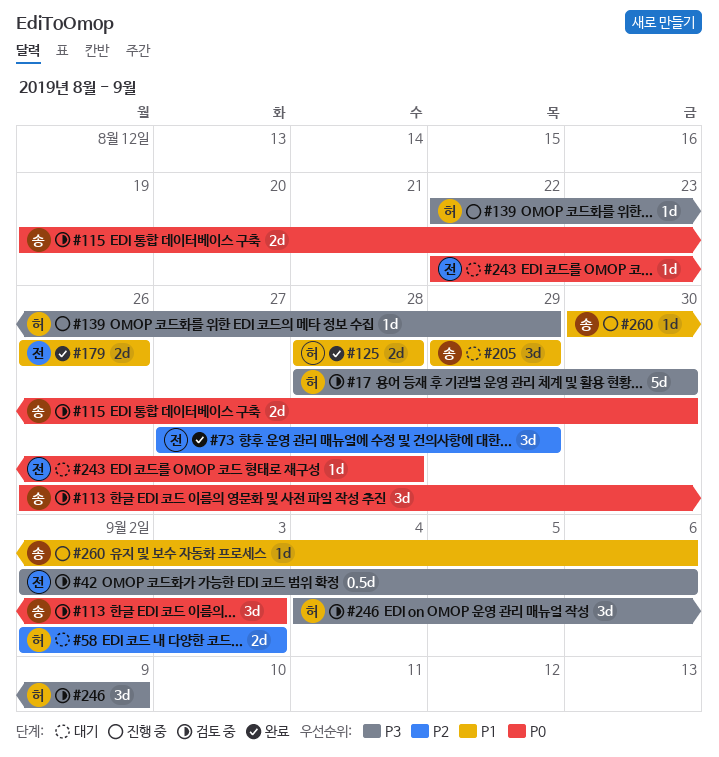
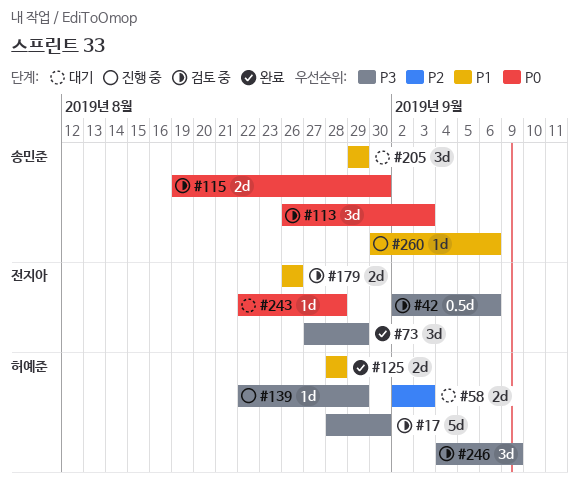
#73, priority: P2 -> P3
#179, status: 완료 -> 검토 중

